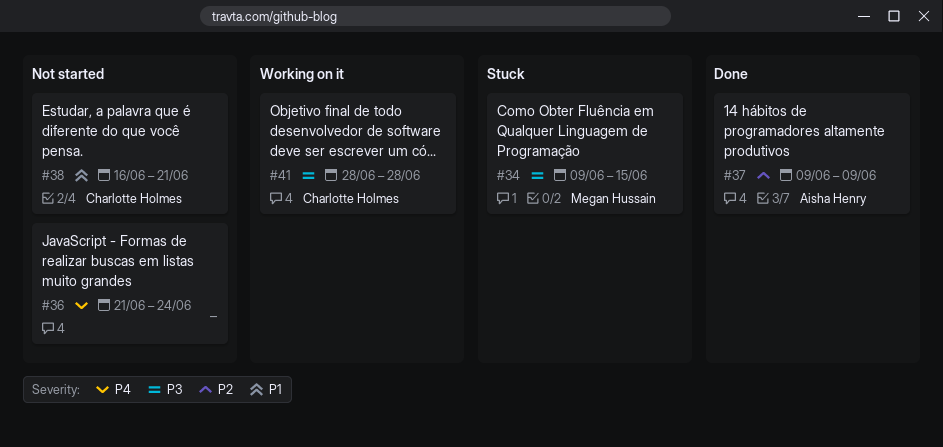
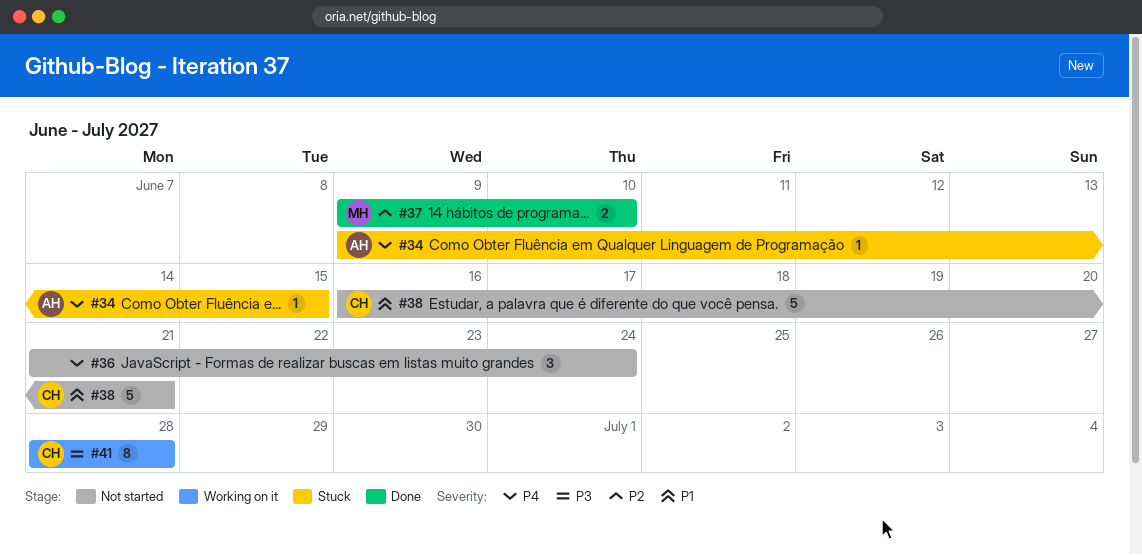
#34, owner: Megan Hussain -> Aisha Henry
#34, priority: P3 -> P4
#37, owner: Aisha Henry -> Megan Hussain
#37, due: Jun 9 -> Jun 10

